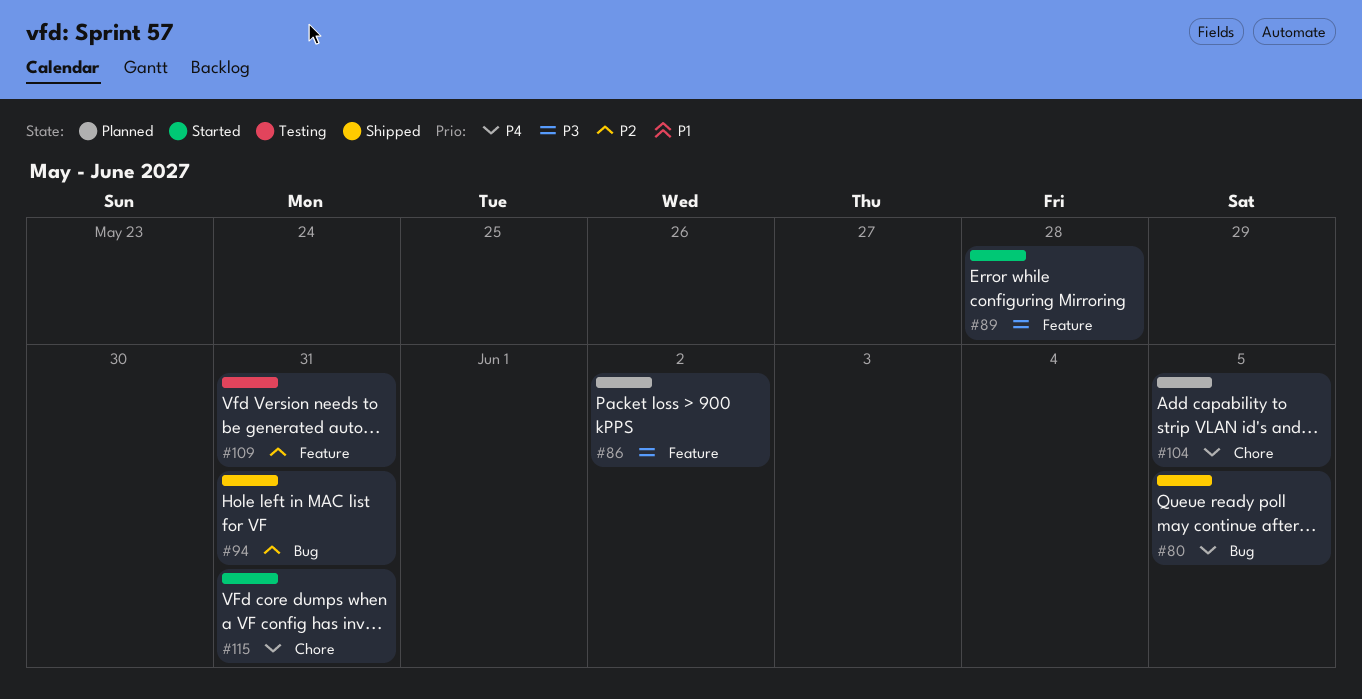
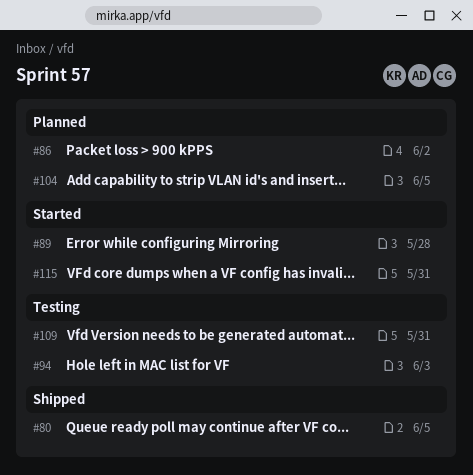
#94, status: Shipped -> Testing
#94, due: May 31 -> Jun 3

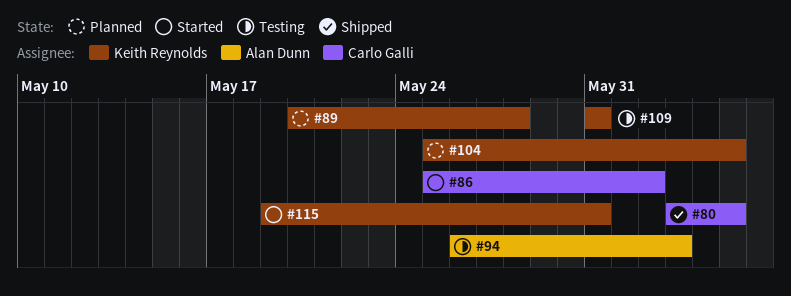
#86, status: Planned -> Started
#89, status: Started -> Planned

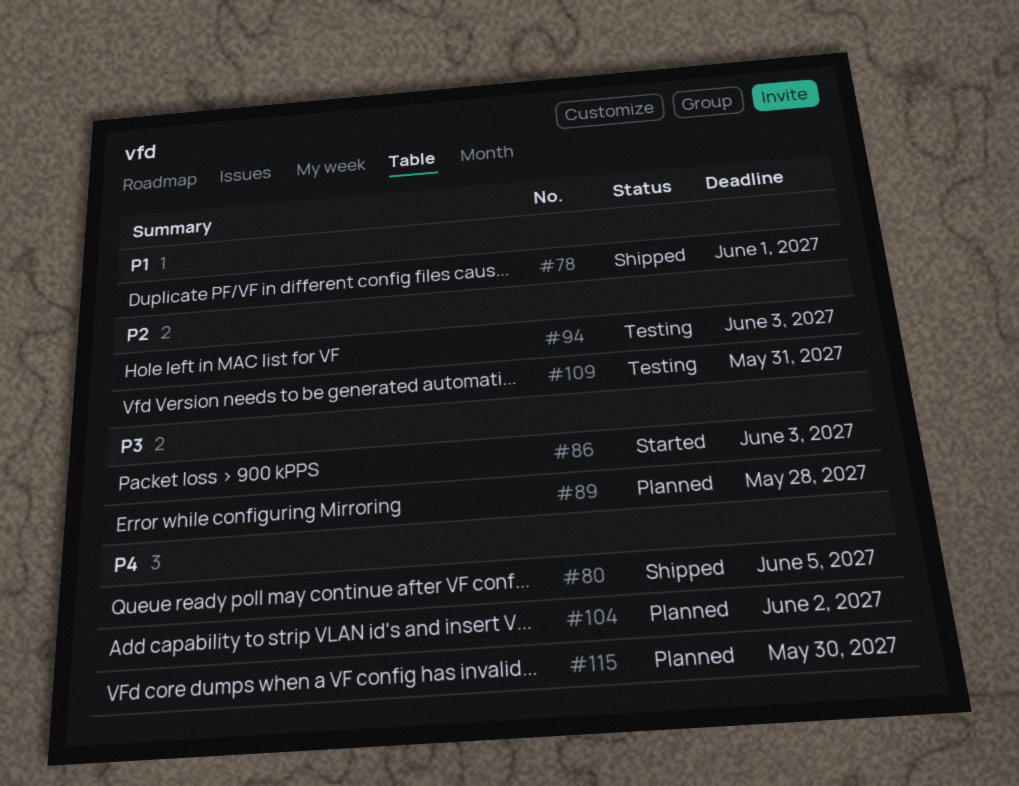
#78: none -> present
#86, due: Jun 2 -> Jun 3
#104, due: Jun 5 -> Jun 2
#115, status: Started -> Planned
#115, due: May 31 -> May 30

